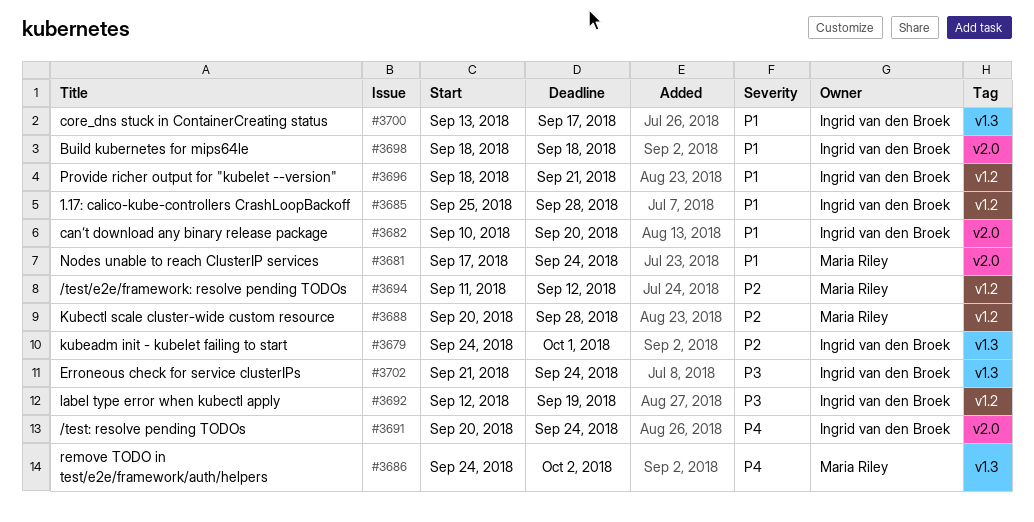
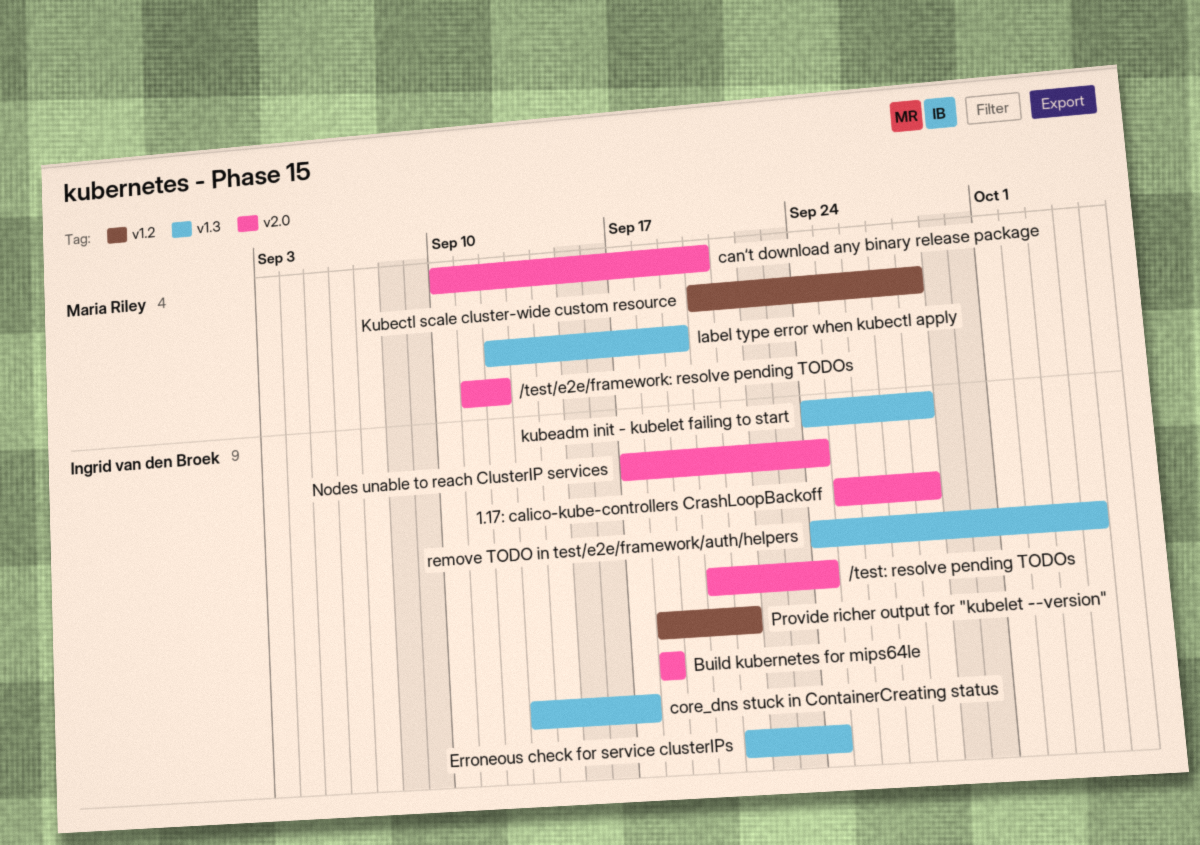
/test/e2e/framework: resolve pending TODOs, label: v1.2 -> v2.0
1.17: calico-kube-controllers CrashLoopBackoff, label: v1.2 -> v2.0
can‘t download any binary release package, owner: Ingrid van den Broek -> Maria Riley
kubeadm init - kubelet failing to start, due: Oct 1 -> Sep 28
label type error when kubectl apply, owner: Ingrid van den Broek -> Maria Riley
label type error when kubectl apply, label: v1.2 -> v1.3
Nodes unable to reach ClusterIP services, owner: Maria Riley -> Ingrid van den Broek
remove TODO in test/e2e/framework/auth/helpers, owner: Maria Riley -> Ingrid van den Broek
remove TODO in test/e2e/framework/auth/helpers, due: Oct 2 -> Oct 4

